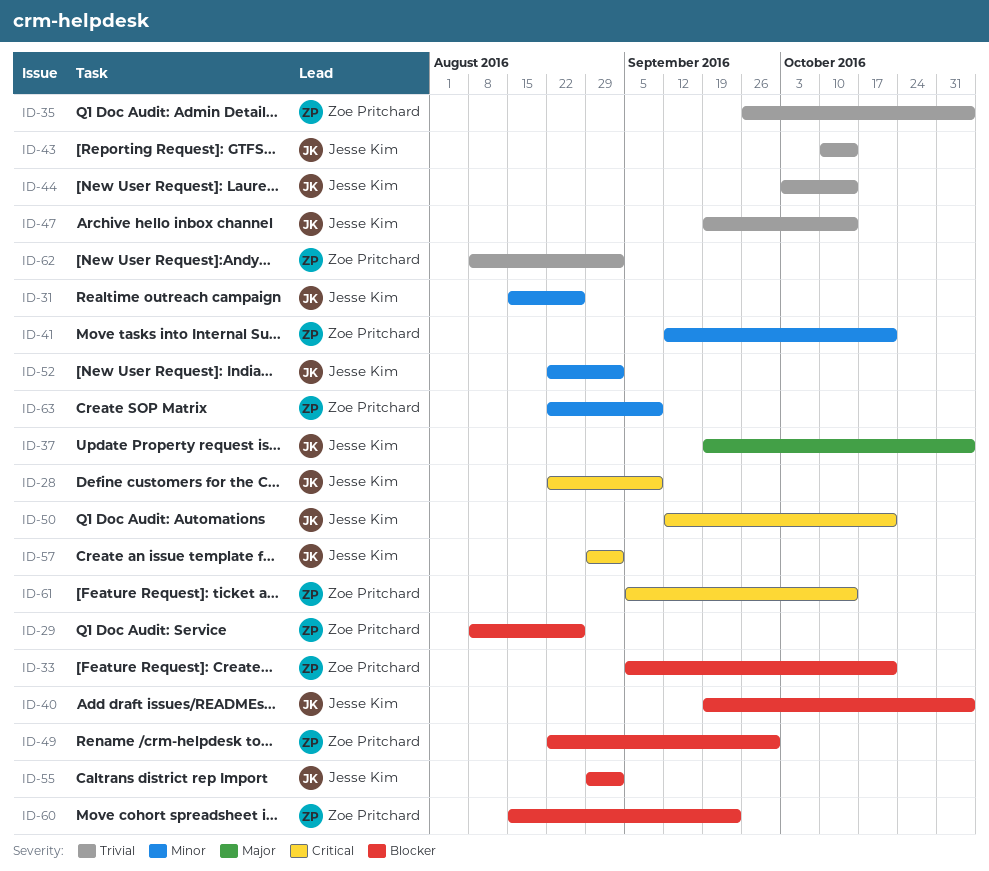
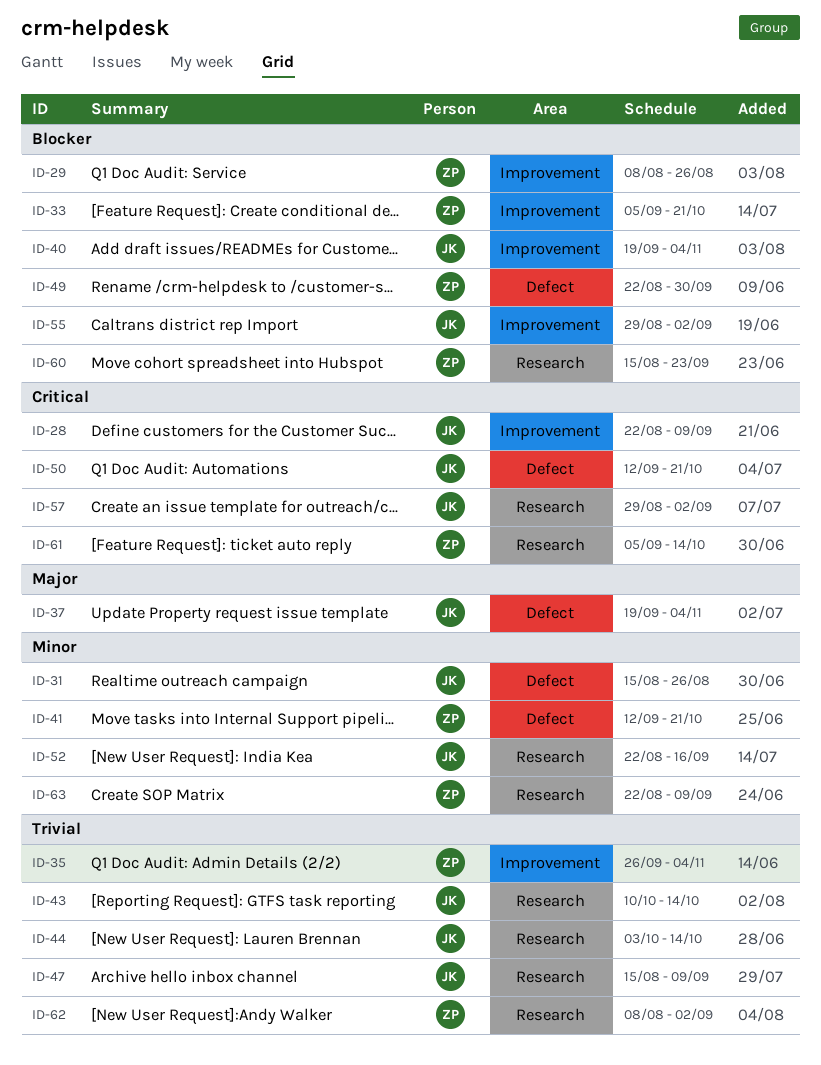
ID-47, start: Sep 19 -> Aug 15
ID-47, due: Oct 14 -> Sep 9
ID-52, due: Sep 2 -> Sep 16

